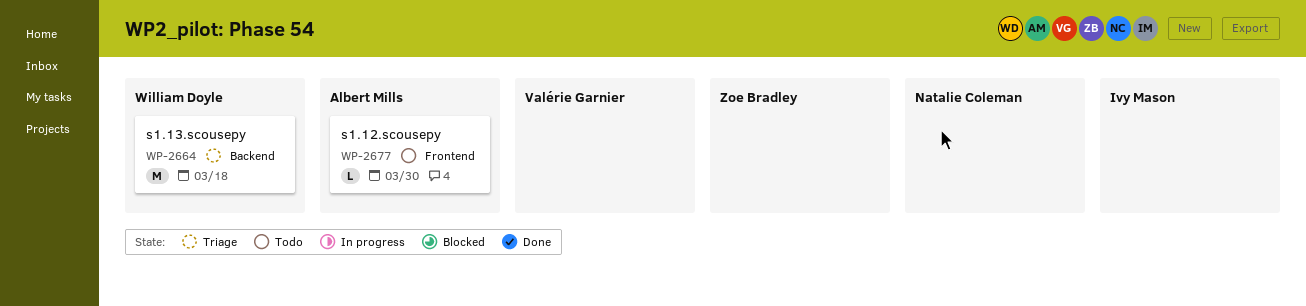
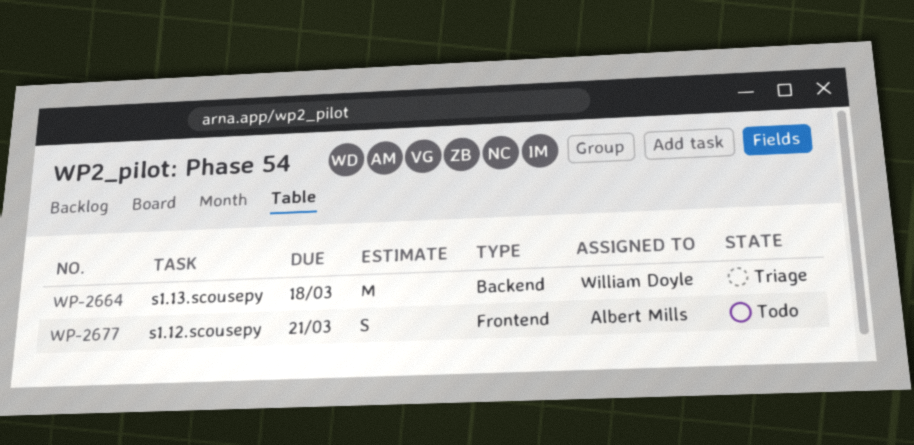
WP-2677, estimate: L -> S
WP-2677, due: Mar 30 -> Mar 21

